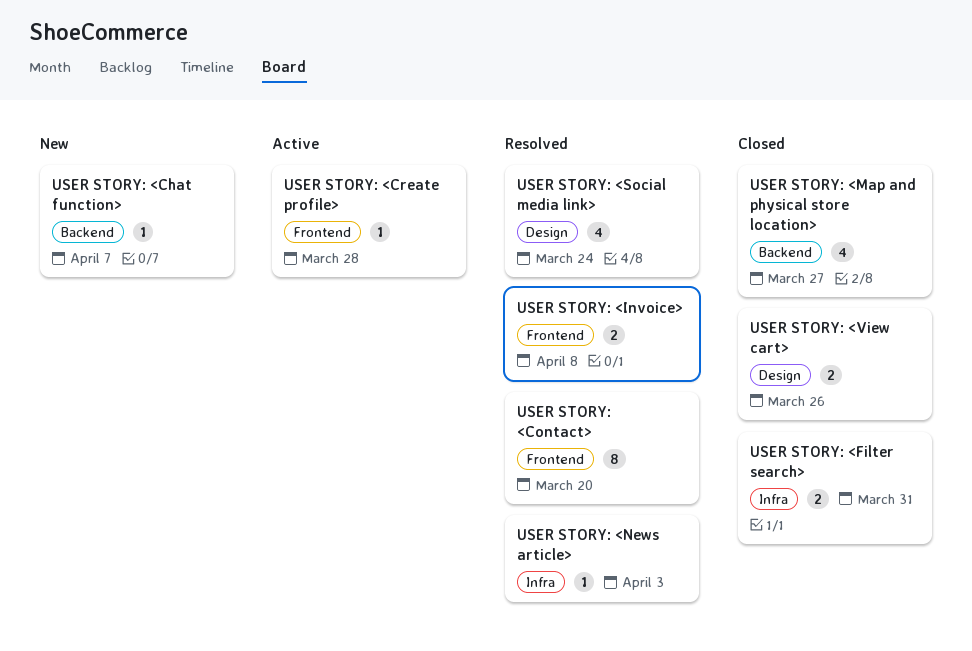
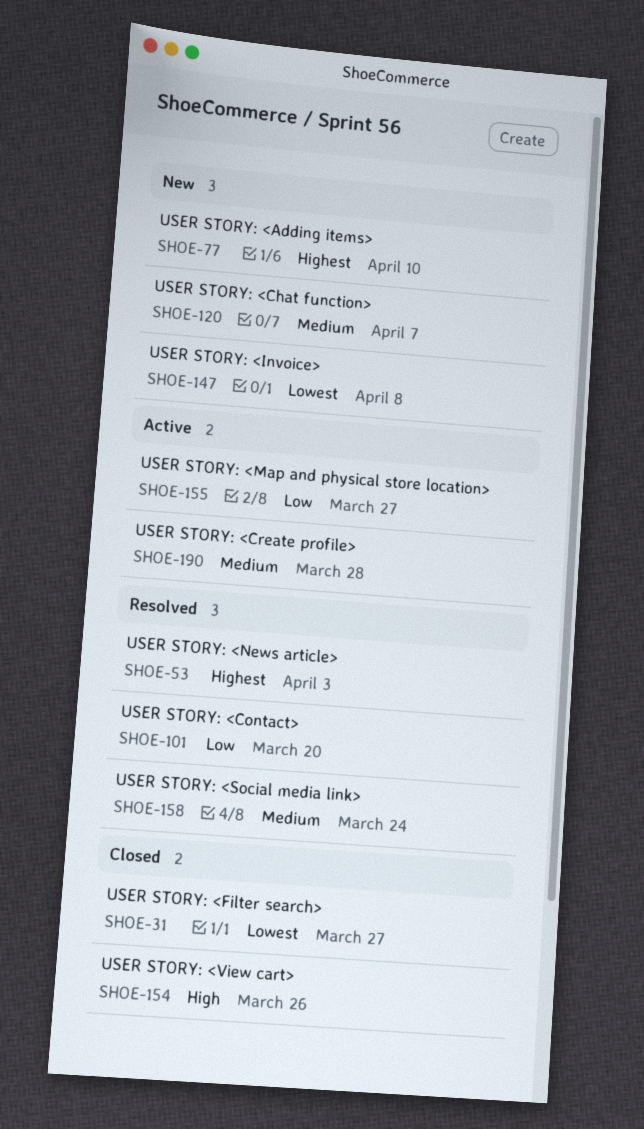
USER STORY: <Adding items>: none -> present
USER STORY: <Filter search>, due: Mar 31 -> Mar 27
USER STORY: <Invoice>, status: Resolved -> New
USER STORY: <Map and physical store location>, status: Closed -> Active

